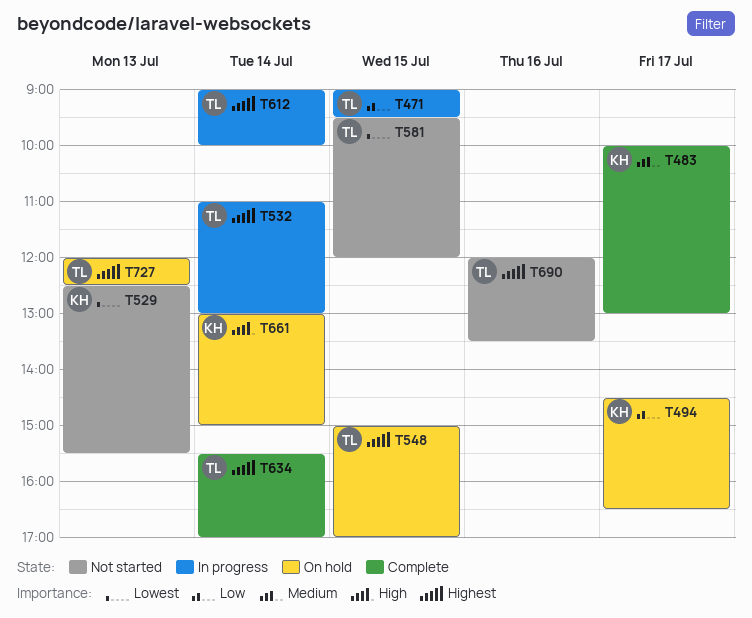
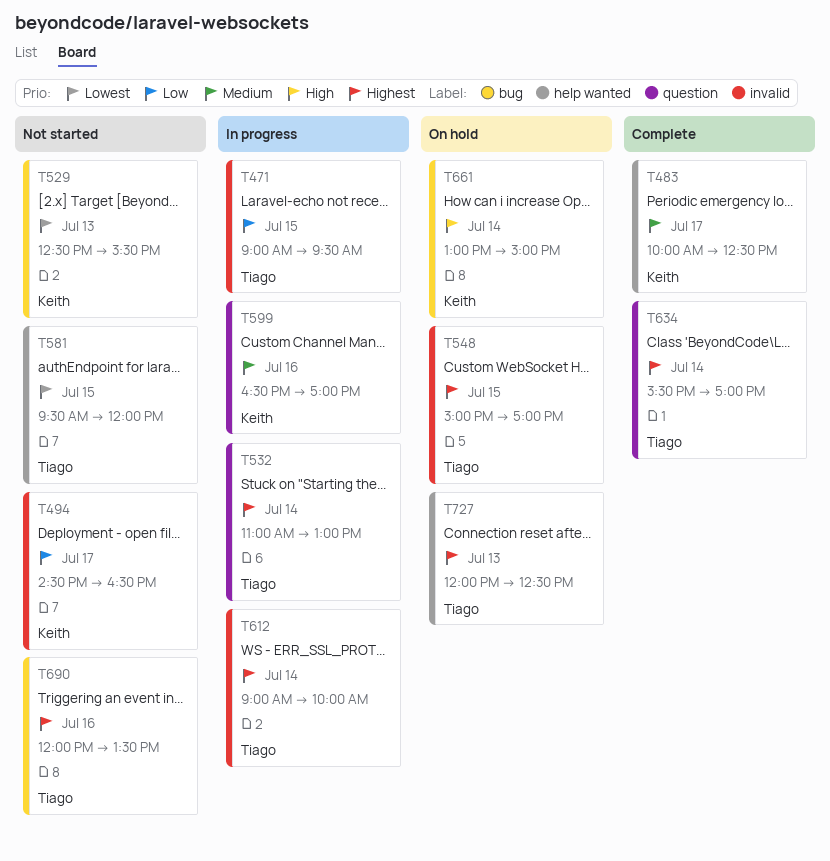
T483, ends: 13:00 -> 12:30
T494, status: On hold -> Not started
T599: none -> present

